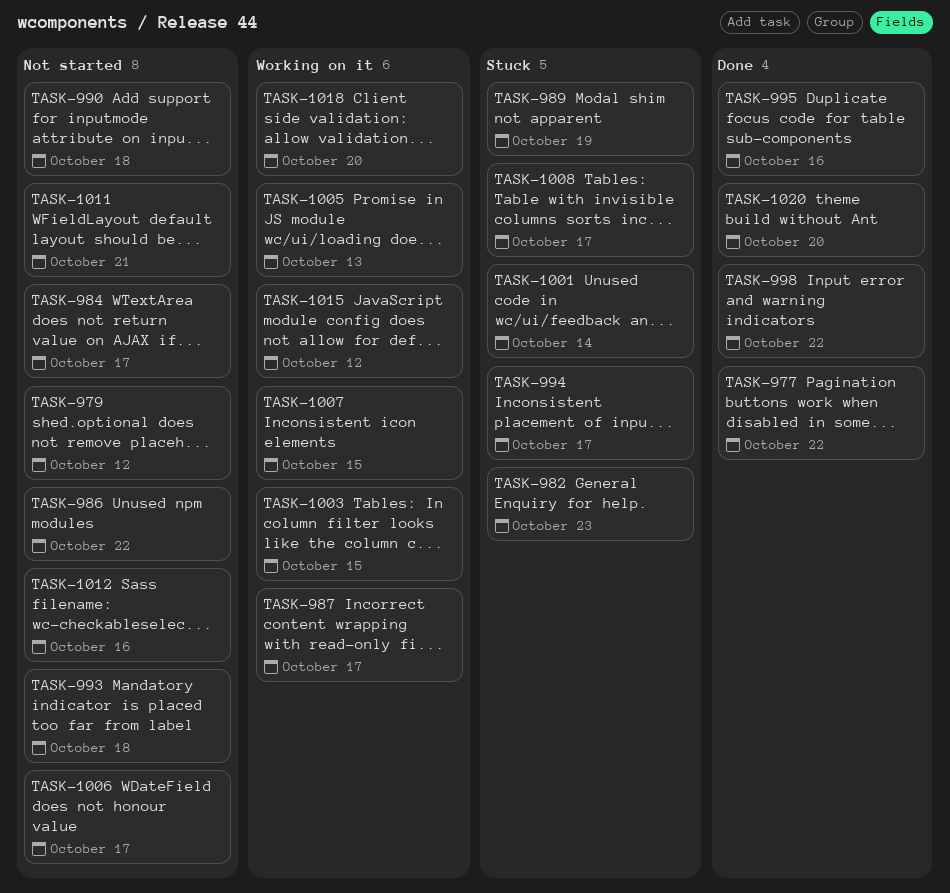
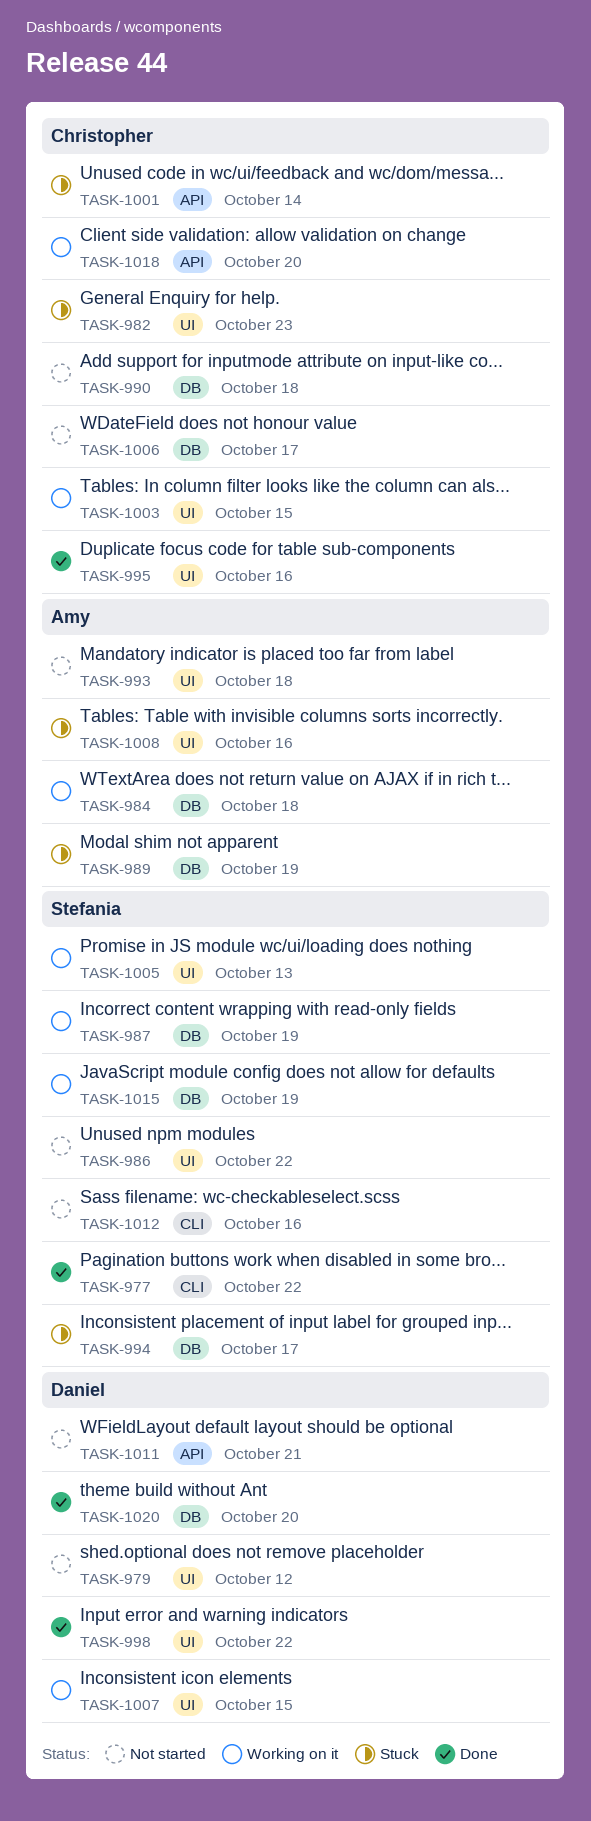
TASK-984, status: Not started -> Working on it
TASK-984, due: Oct 17 -> Oct 18
TASK-987, due: Oct 17 -> Oct 19
TASK-1008, due: Oct 17 -> Oct 16
TASK-1015, due: Oct 12 -> Oct 19

